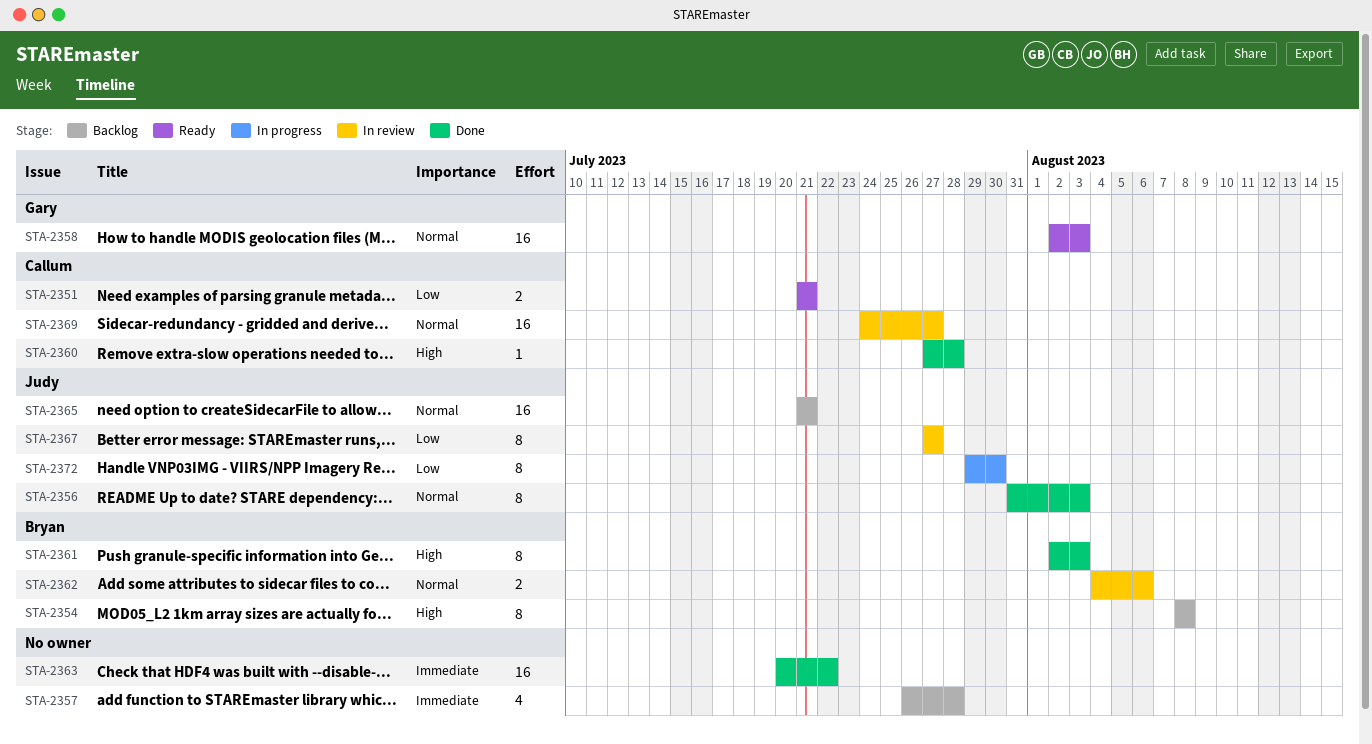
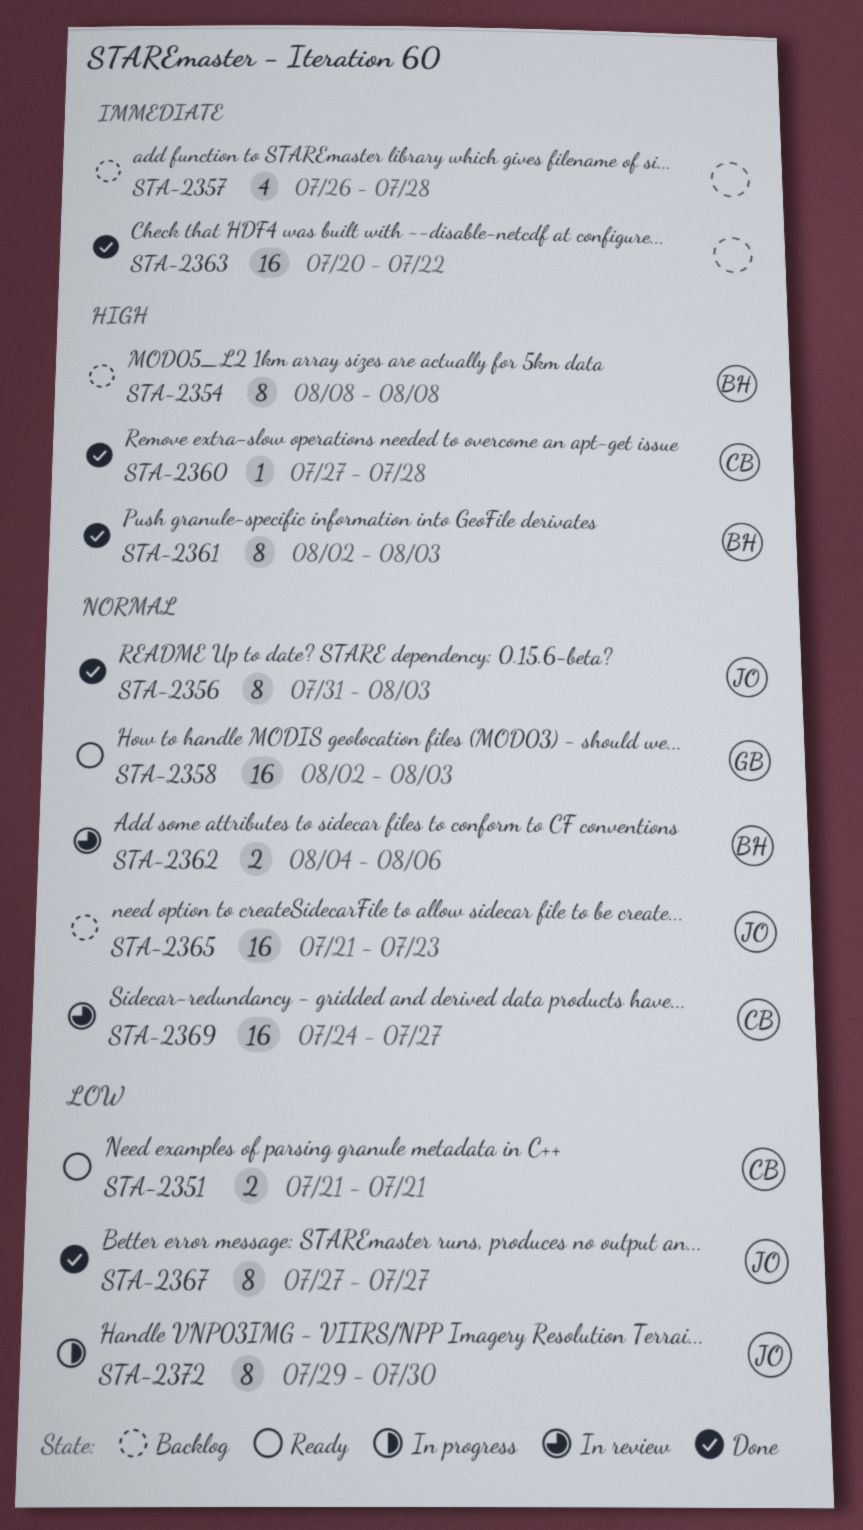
STA-2365, due: Jul 21 -> Jul 23
STA-2367, status: In review -> Done

